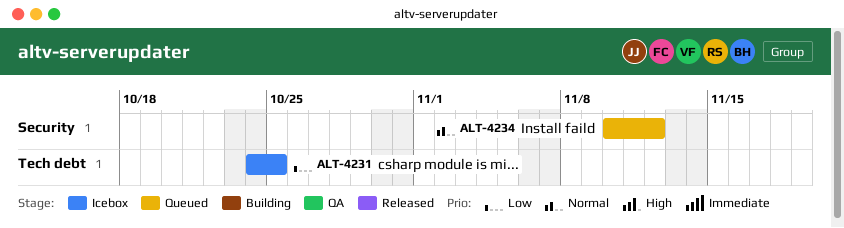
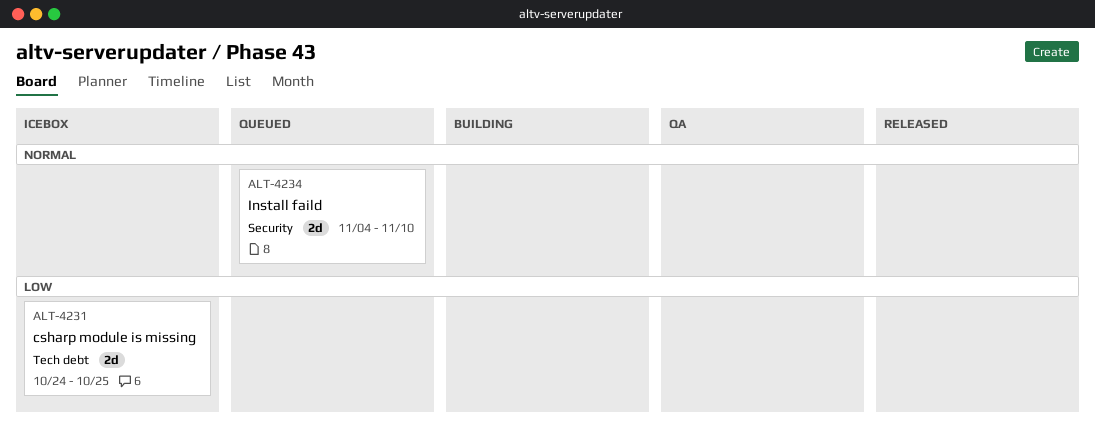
ALT-4234, start: Nov 10 -> Nov 4
ALT-4234, due: Nov 12 -> Nov 10

